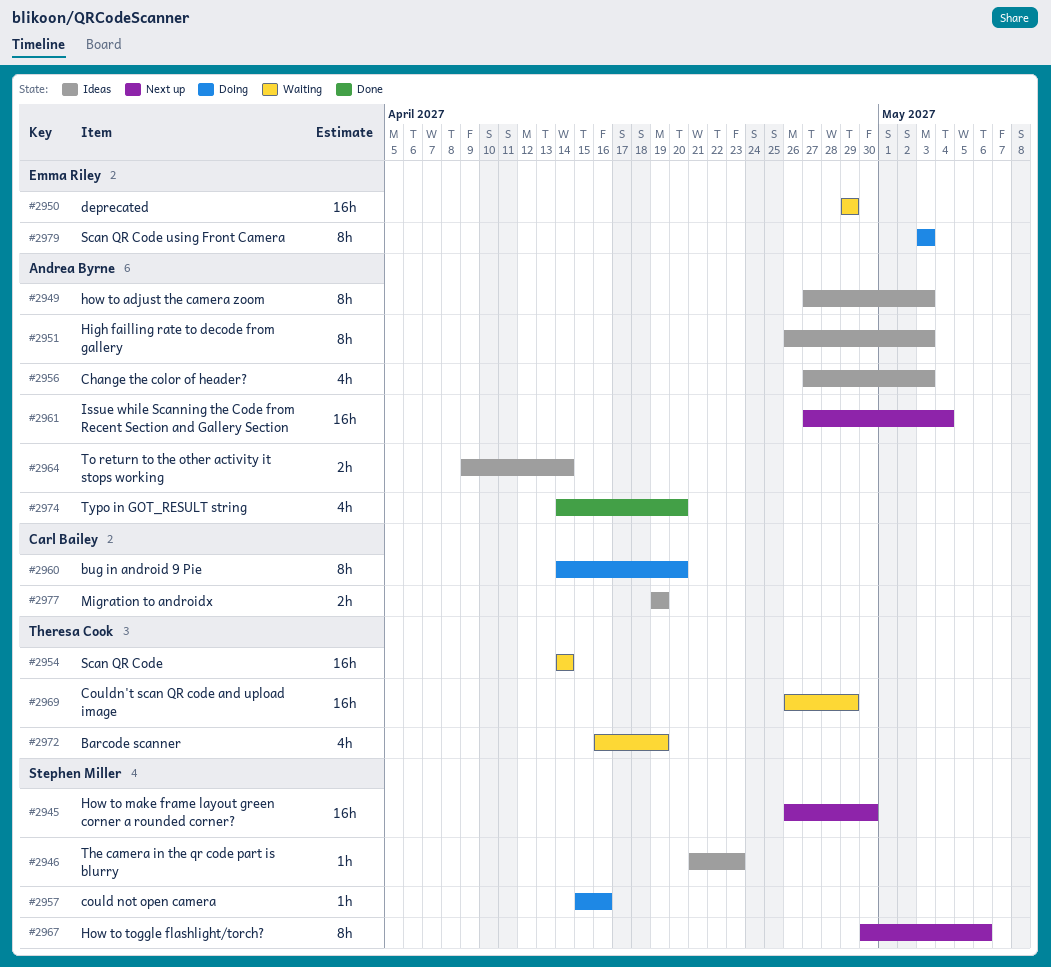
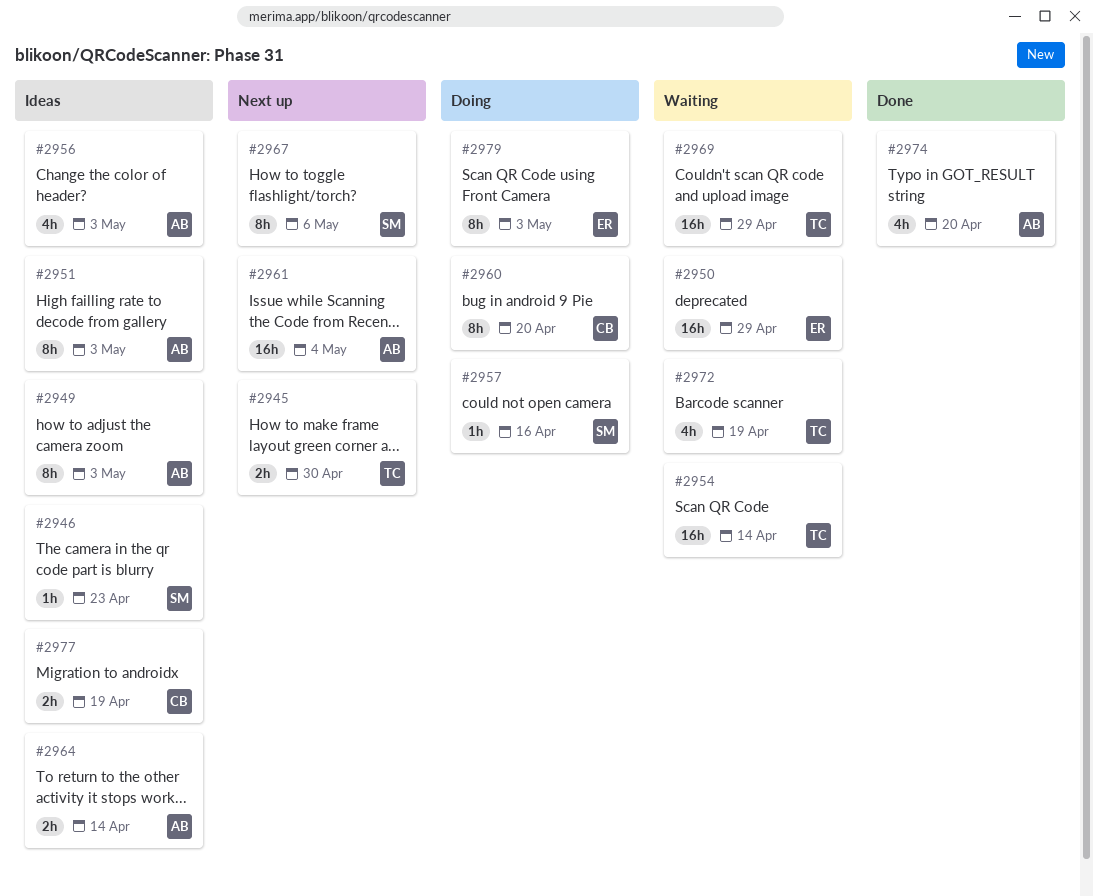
#2945, owner: Stephen Miller -> Theresa Cook
#2945, estimate: 16h -> 2h

